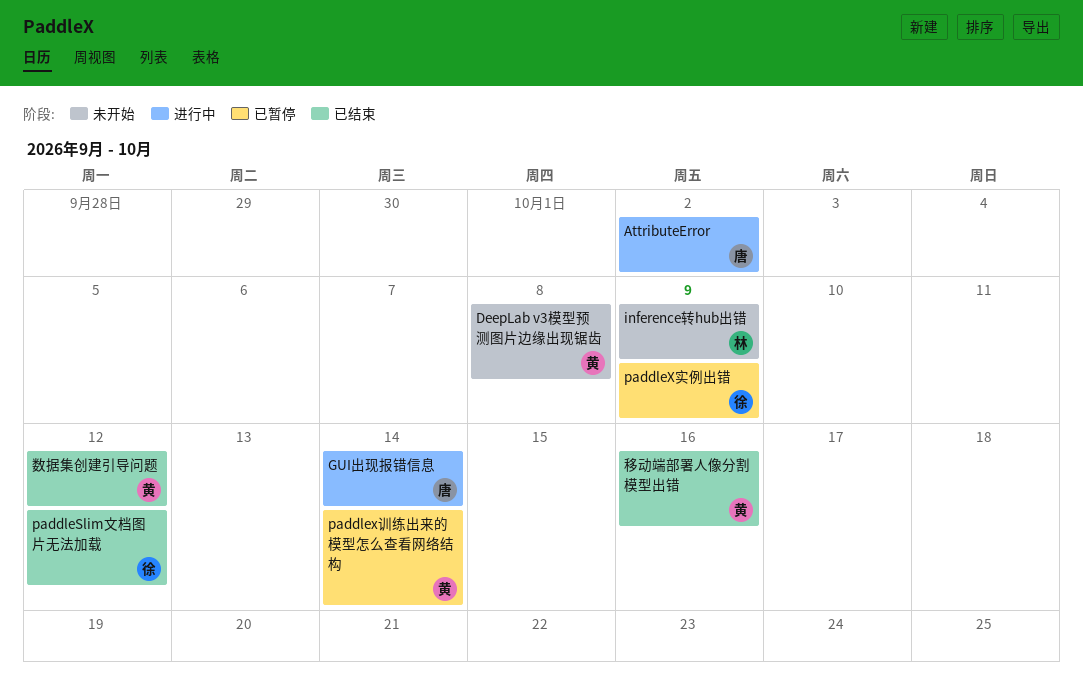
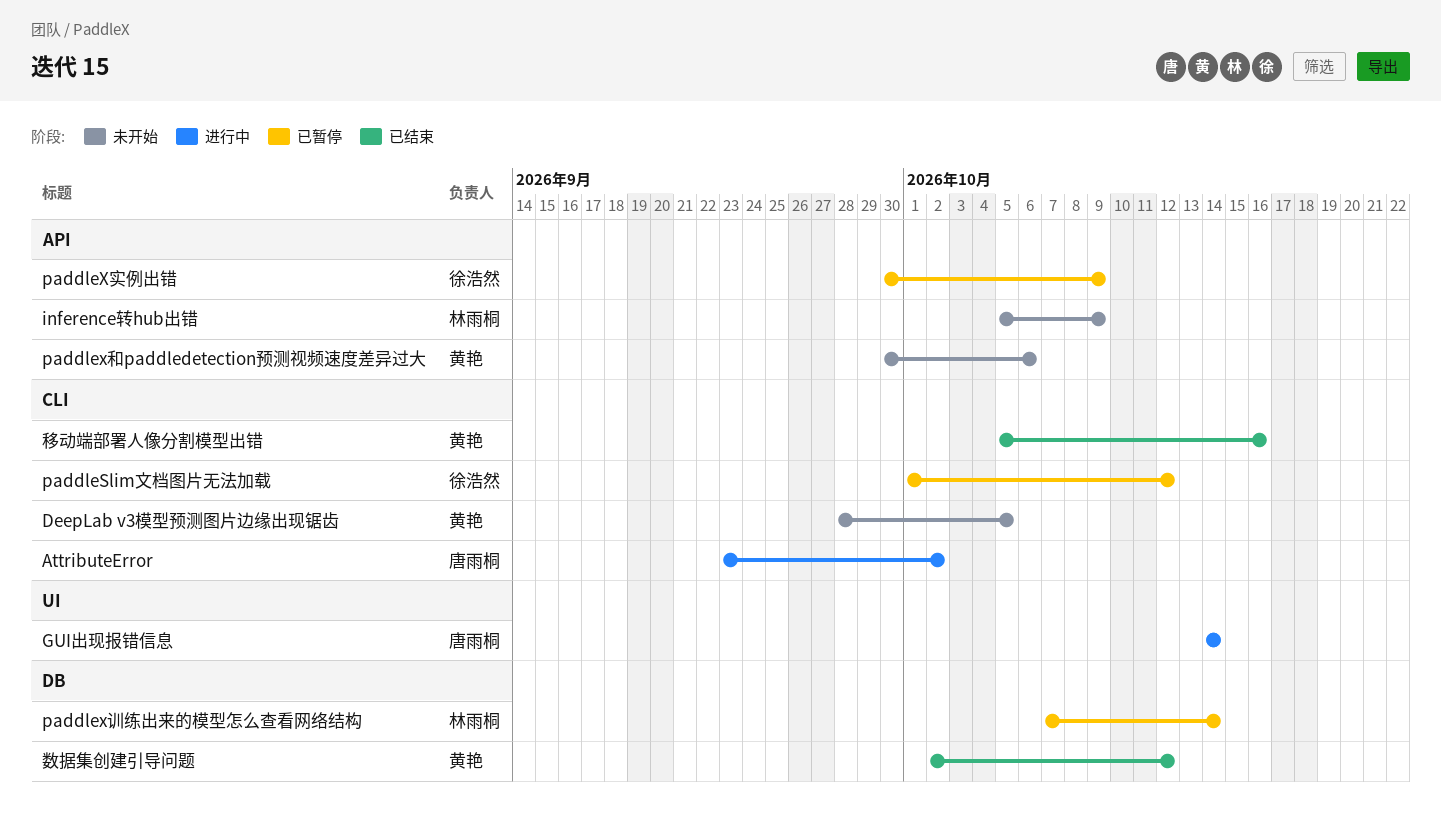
DeepLab v3模型预测图片边缘出现锯齿, due: Oct 8 -> Oct 5
paddleSlim文档图片无法加载, status: 已结束 -> 已暂停
paddlex和paddledetection预测视频速度差异过大: none -> present
paddlex训练出来的模型怎么查看网络结构, owner: 黄艳 -> 林雨桐

